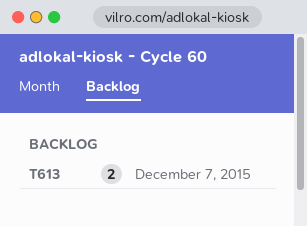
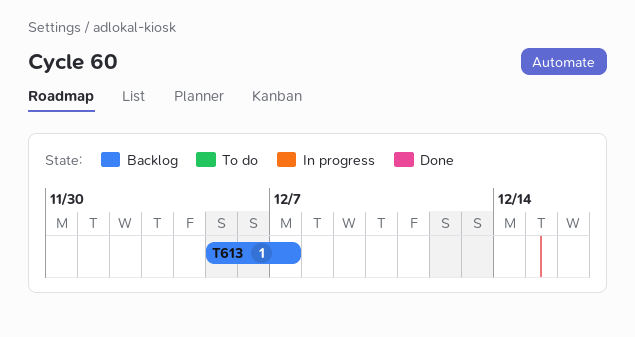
T613, estimate: 2 -> 1

